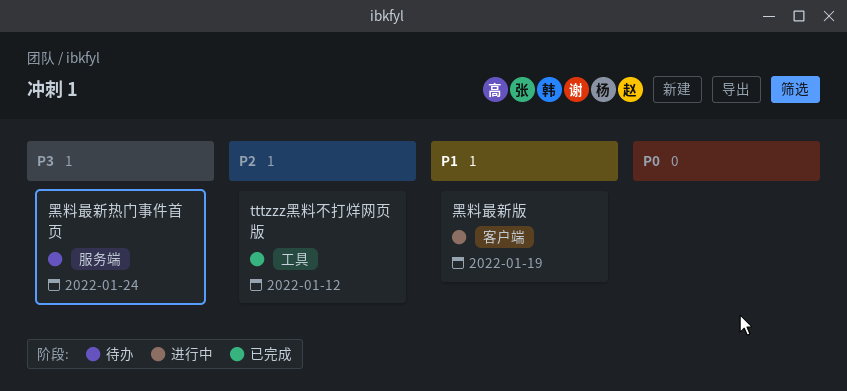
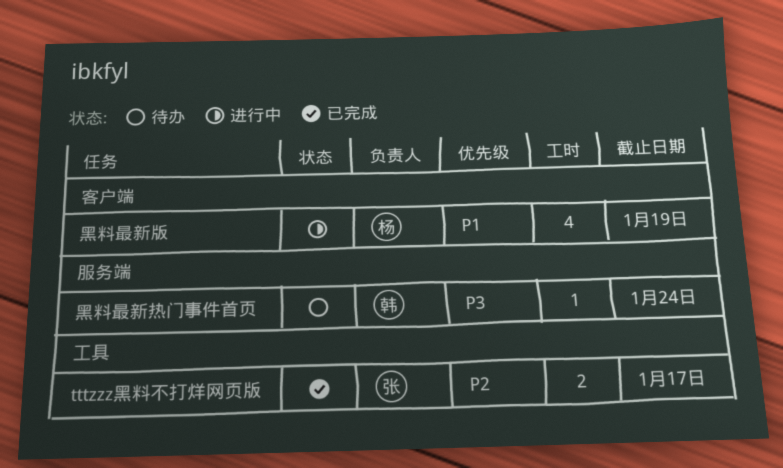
tttzzz黑料不打烊网页版, due: Jan 12 -> Jan 17

